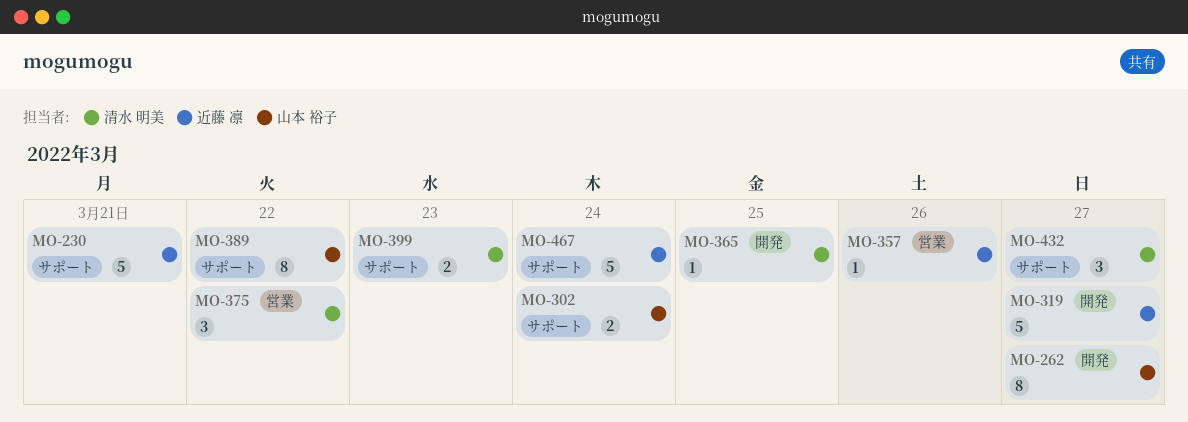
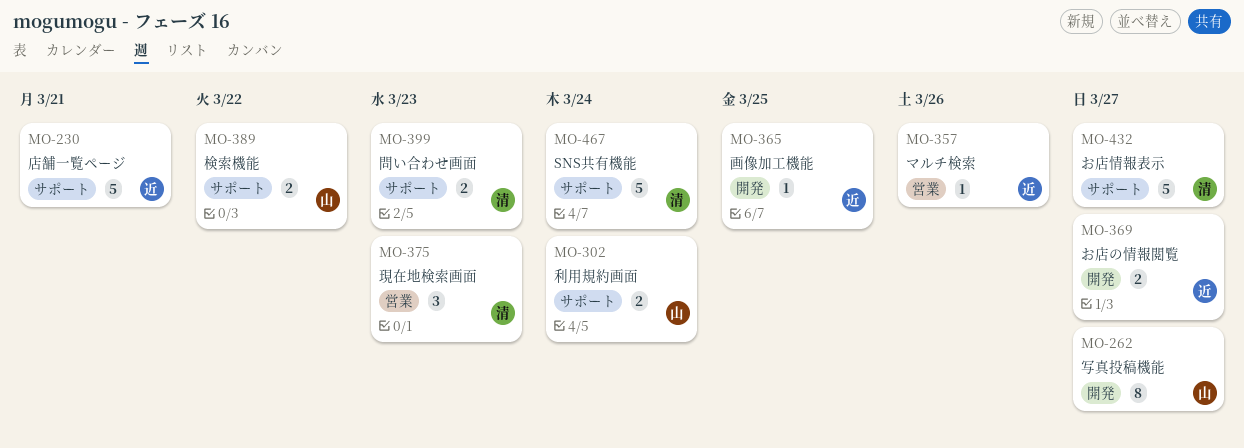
MO-319: present -> none
MO-365, owner: 清水 明美 -> 近藤 凛
MO-369: none -> present
MO-375, due: Mar 22 -> Mar 23
MO-389, estimate: 8 -> 2
MO-432, estimate: 3 -> 5
MO-467, owner: 近藤 凛 -> 清水 明美

